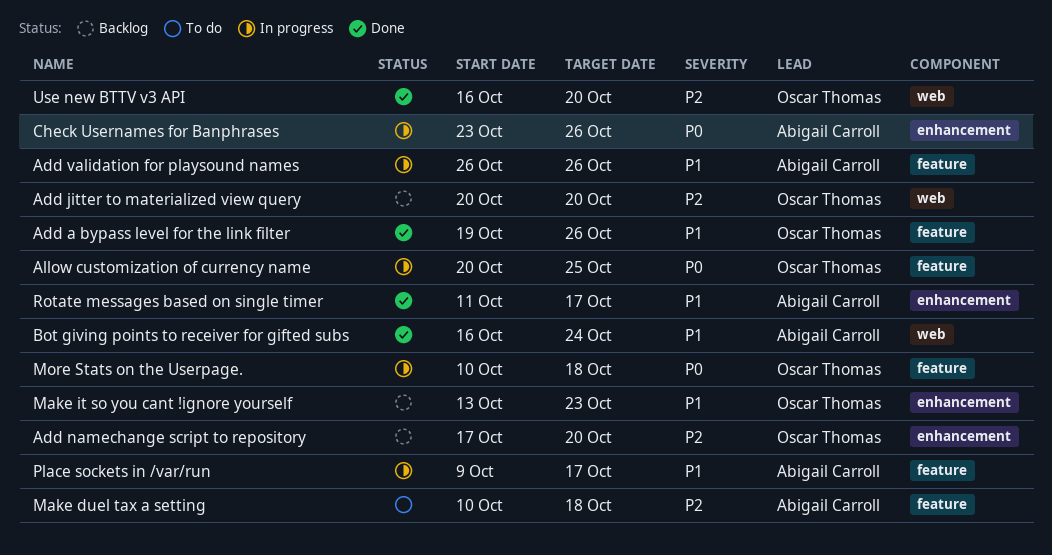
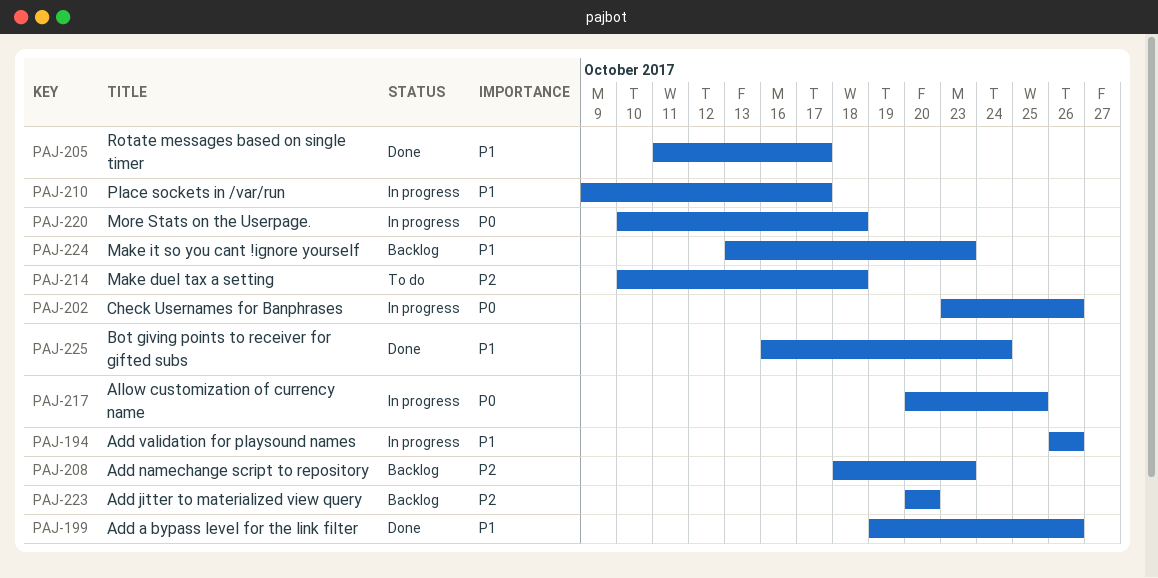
Add namechange script to repository, start: Oct 17 -> Oct 18
Add namechange script to repository, due: Oct 20 -> Oct 23
Use new BTTV v3 API: present -> none

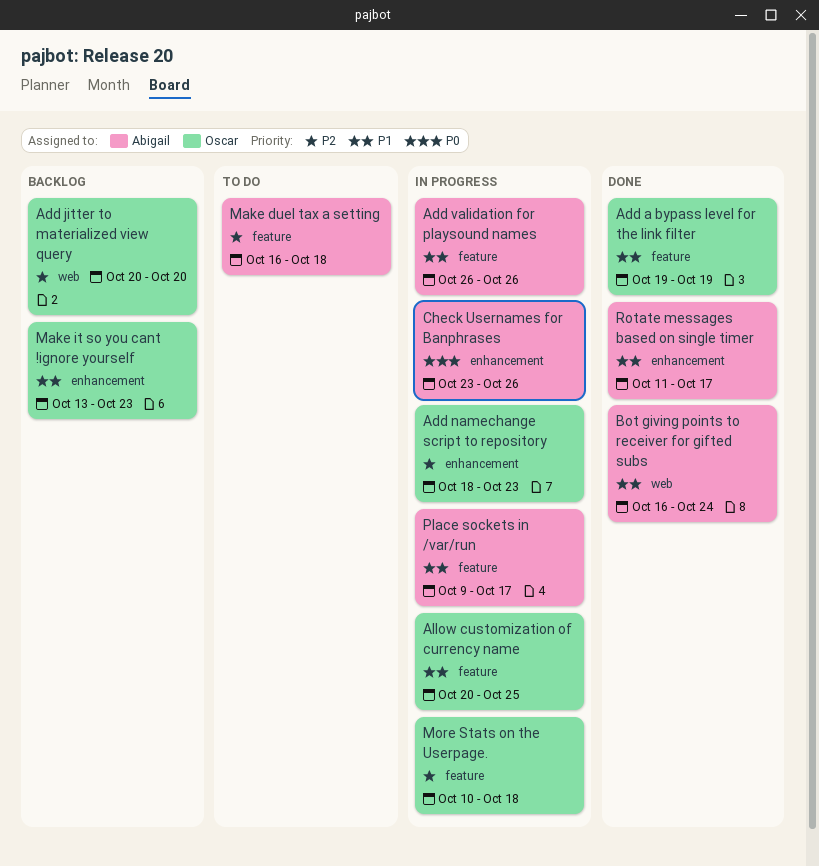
Add a bypass level for the link filter, due: Oct 26 -> Oct 19
Add namechange script to repository, status: Backlog -> In progress
Allow customization of currency name, priority: P0 -> P1
Make duel tax a setting, start: Oct 10 -> Oct 16
More Stats on the Userpage., priority: P0 -> P2

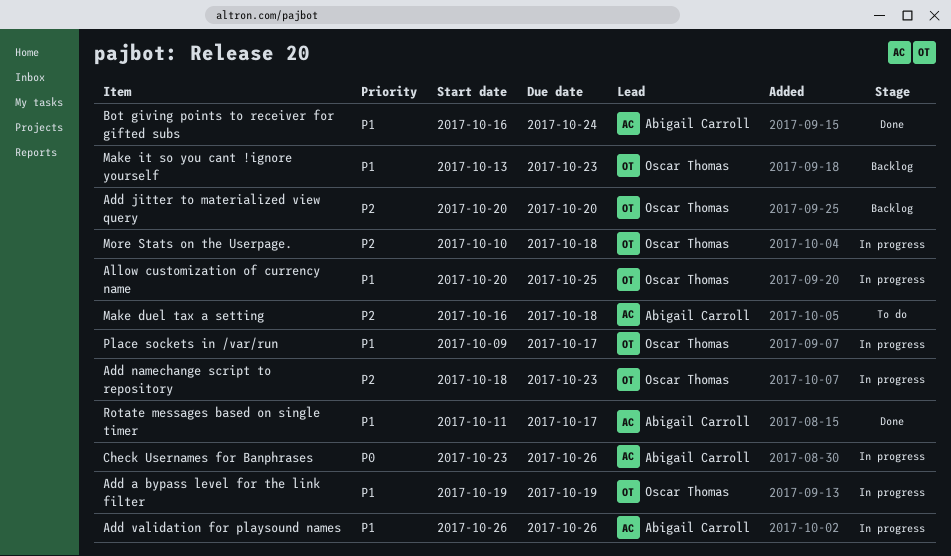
Add a bypass level for the link filter, status: Done -> In progress
Place sockets in /var/run, owner: Abigail Carroll -> Oscar Thomas

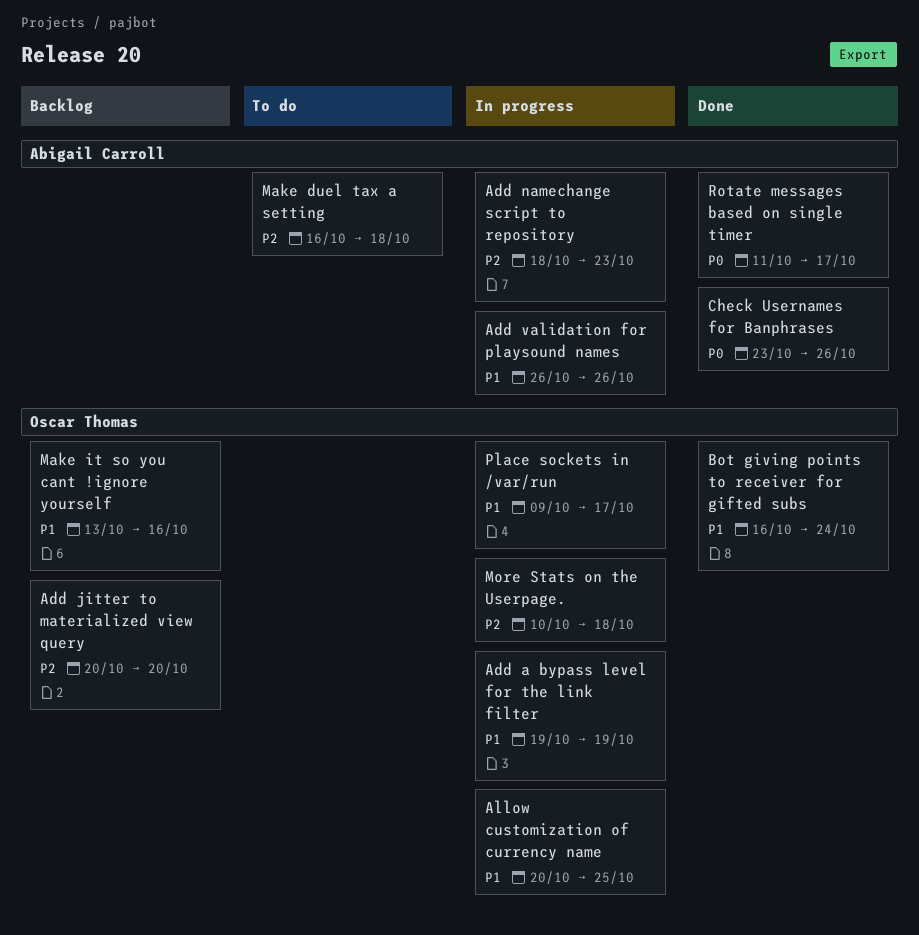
Add namechange script to repository, owner: Oscar Thomas -> Abigail Carroll
Bot giving points to receiver for gifted subs, owner: Abigail Carroll -> Oscar Thomas
Check Usernames for Banphrases, status: In progress -> Done
Make it so you cant !ignore yourself, due: Oct 23 -> Oct 16
Rotate messages based on single timer, priority: P1 -> P0

